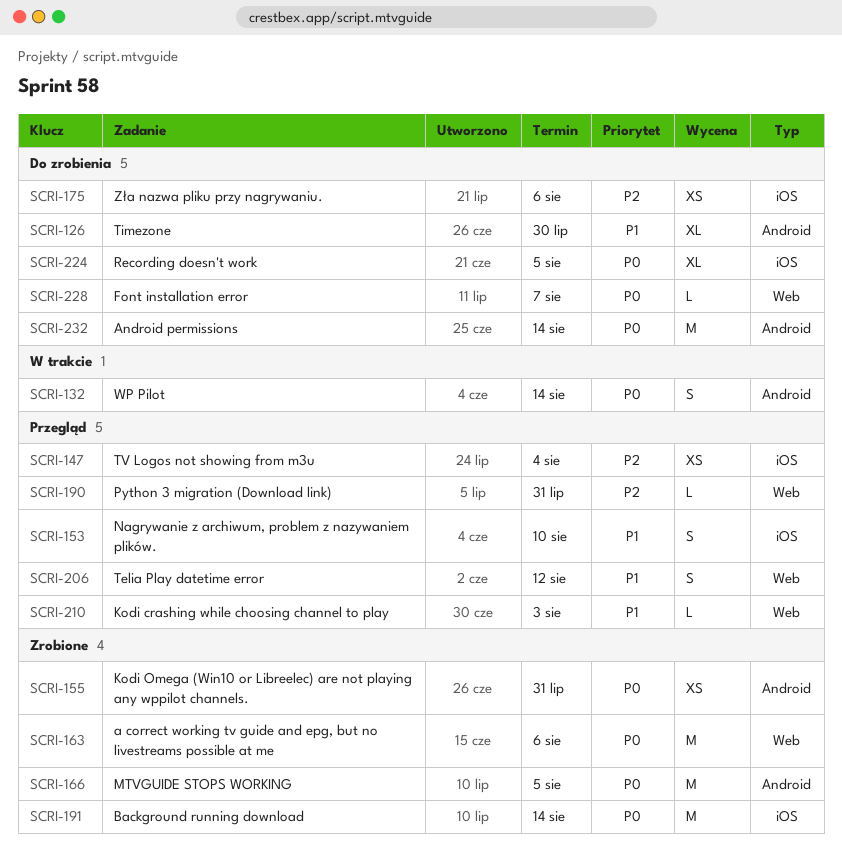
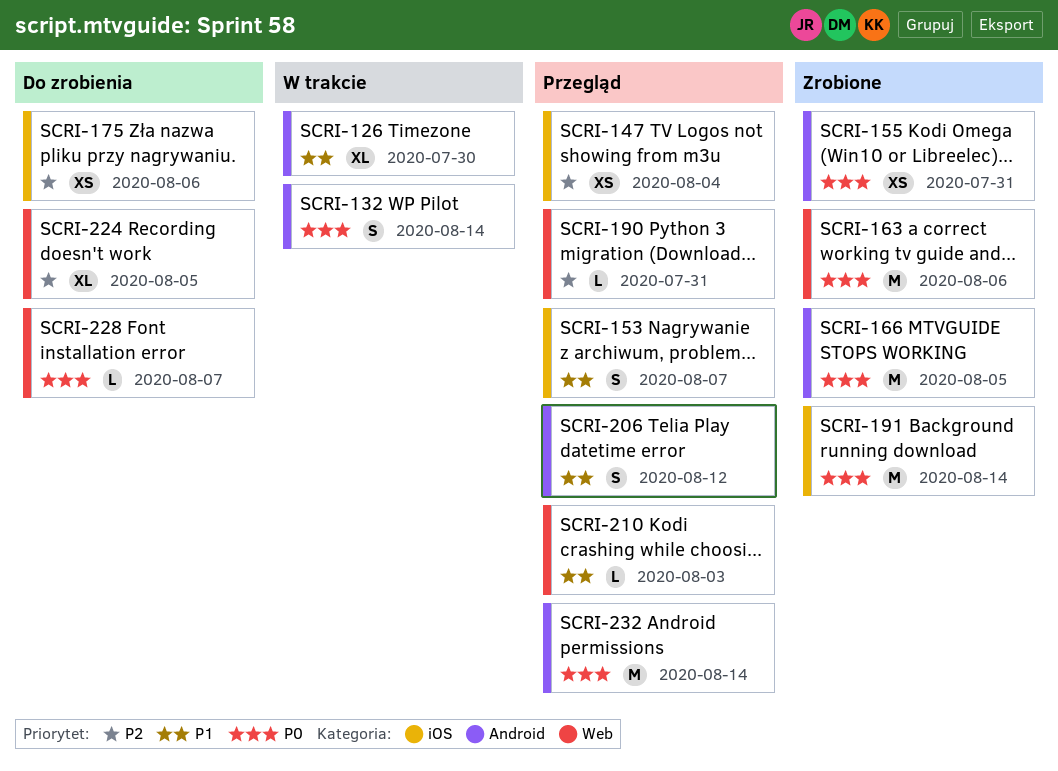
SCRI-126, status: Do zrobienia -> W trakcie
SCRI-153, due: Aug 10 -> Aug 7
SCRI-206, label: Web -> Android
SCRI-224, priority: P0 -> P2
SCRI-224, label: iOS -> Web
SCRI-232, status: Do zrobienia -> Przegląd

